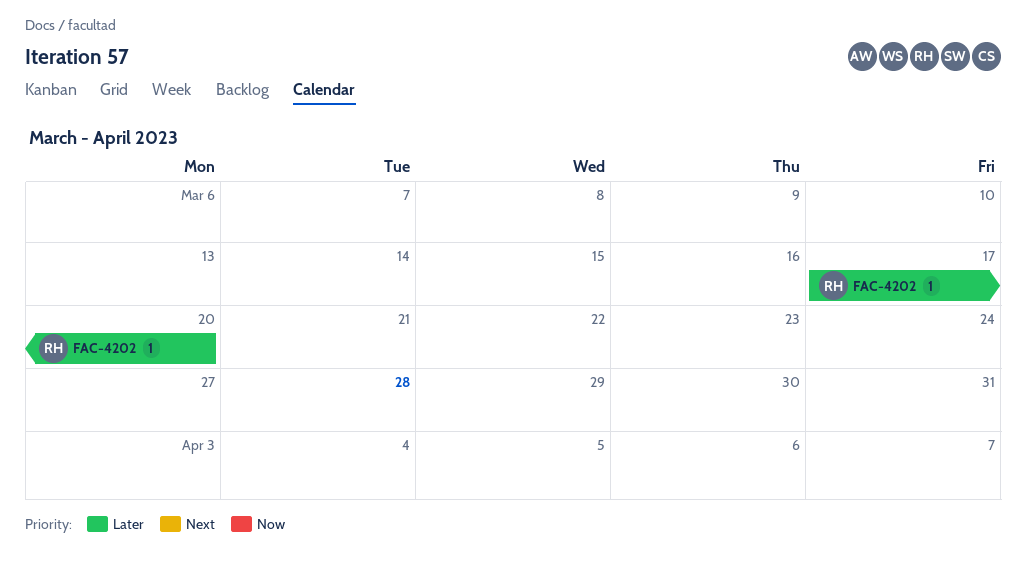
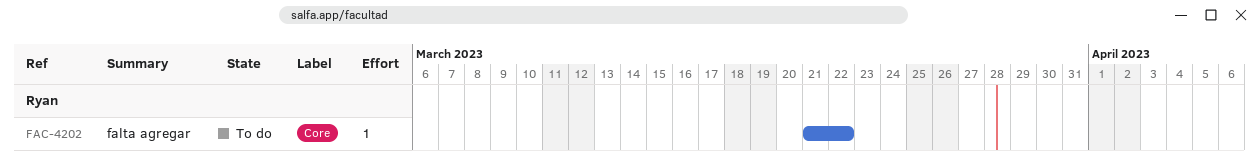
FAC-4202, start: Mar 17 -> Mar 21
FAC-4202, due: Mar 20 -> Mar 22

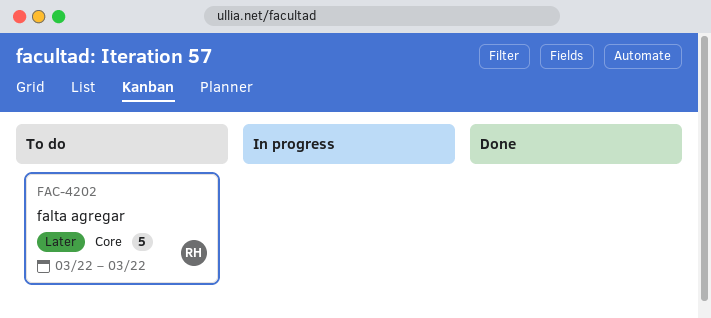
FAC-4202, estimate: 1 -> 5
FAC-4202, start: Mar 21 -> Mar 22

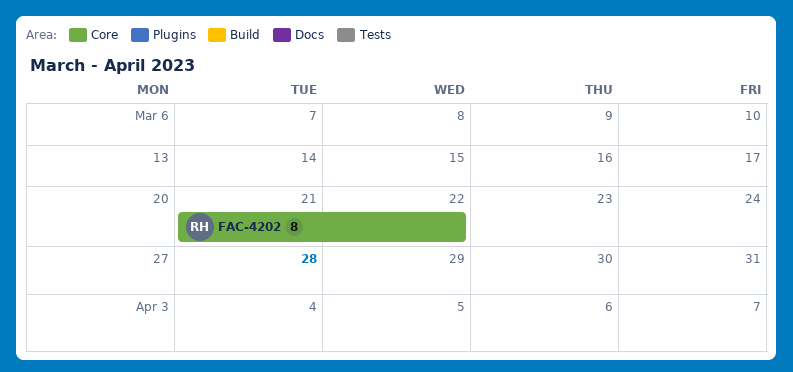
FAC-4202, estimate: 5 -> 8
FAC-4202, start: Mar 22 -> Mar 21

